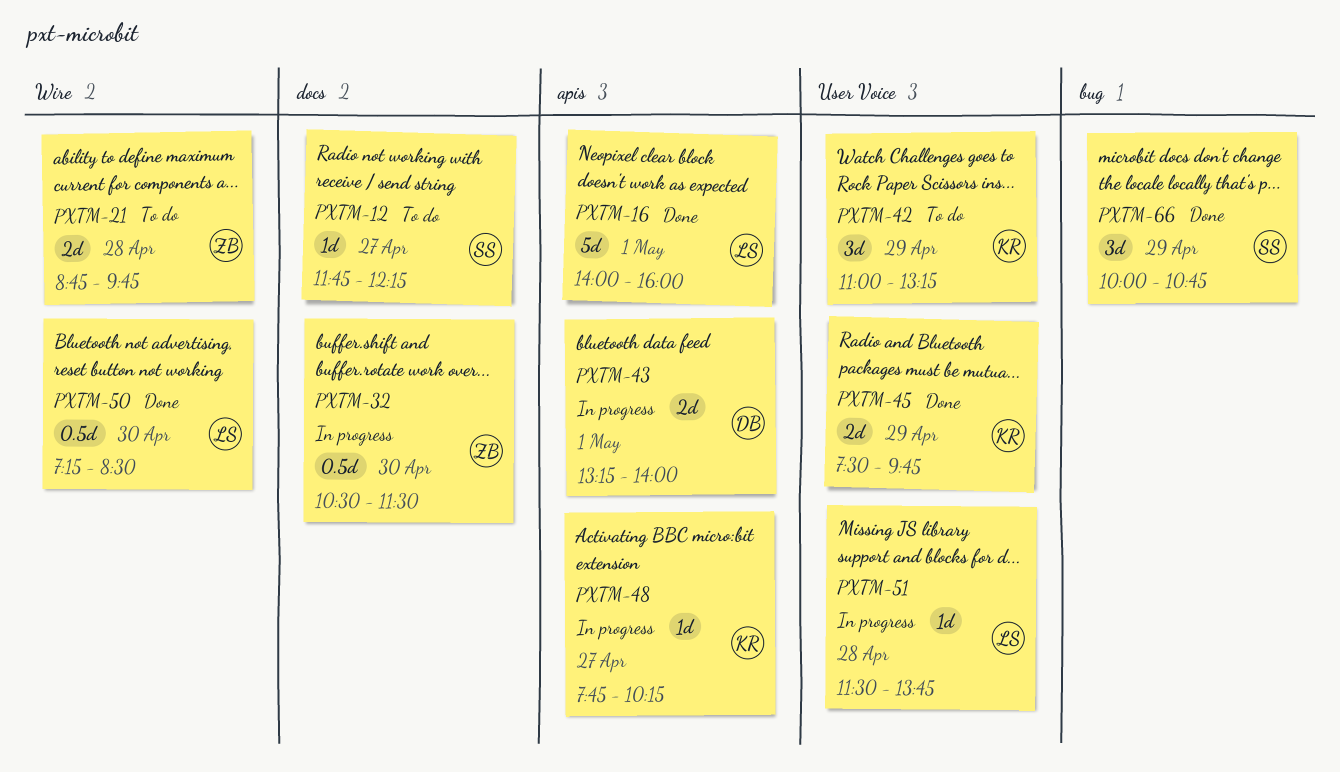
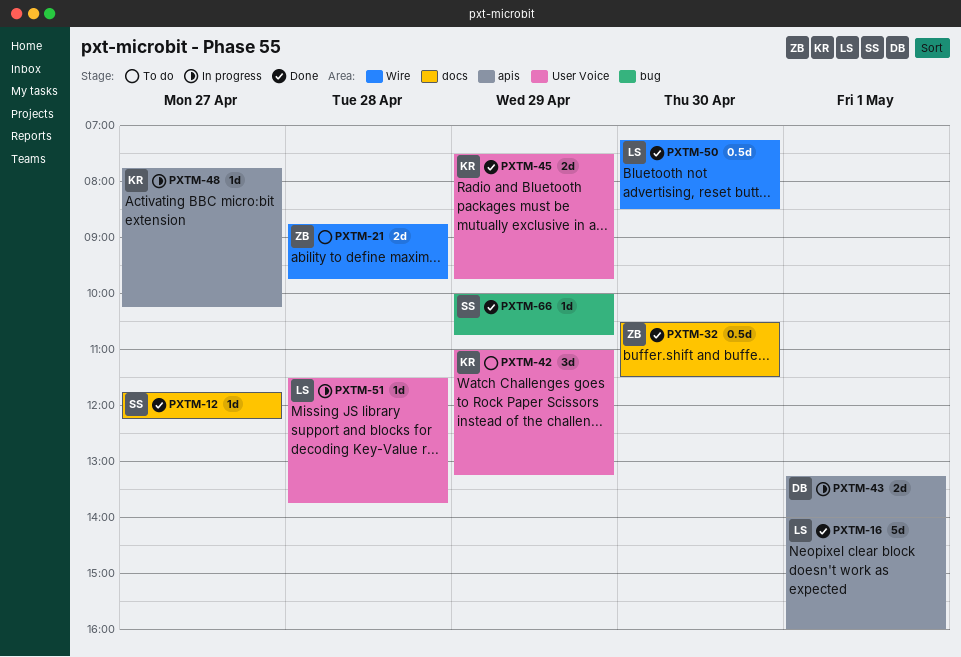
PXTM-12, status: To do -> Done
PXTM-32, status: In progress -> Done
PXTM-66, estimate: 3d -> 1d

